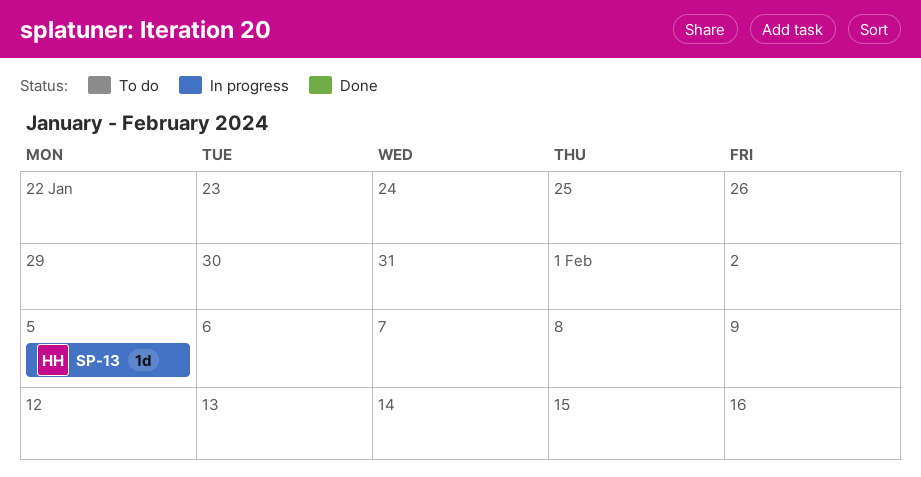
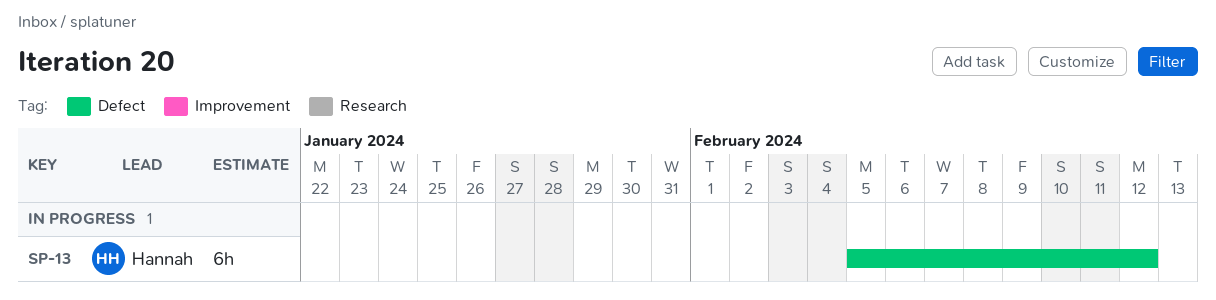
SP-13, estimate: 1d -> 6h
SP-13, due: Feb 5 -> Feb 12

